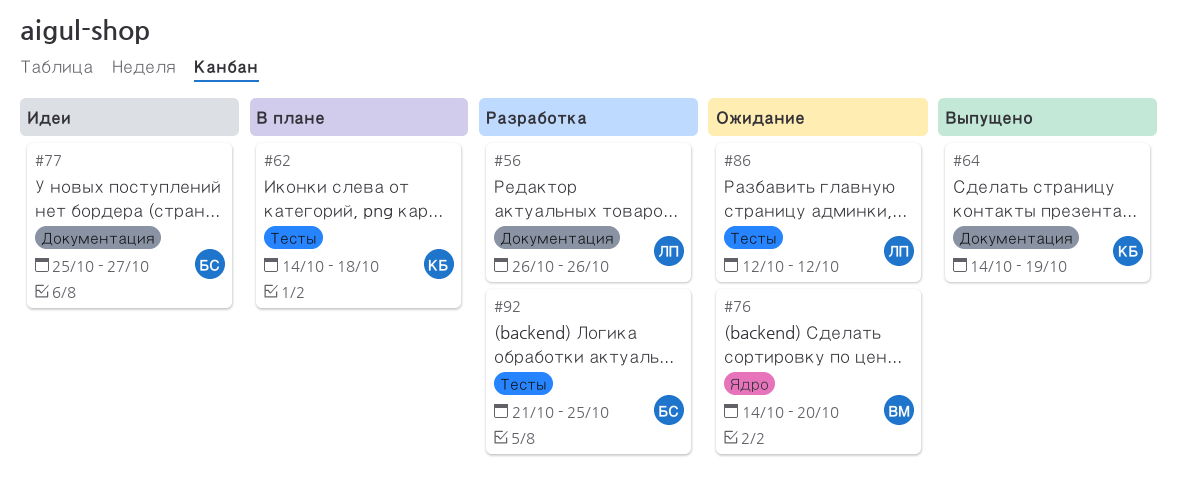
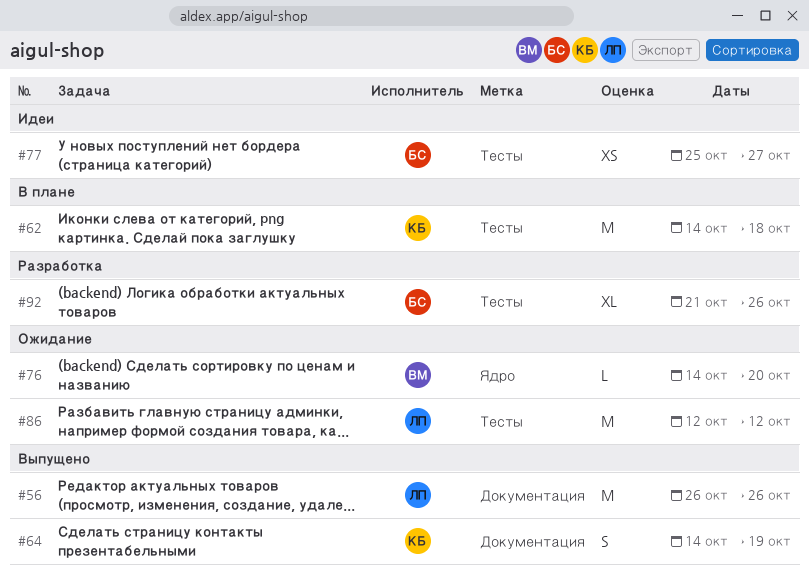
#56, status: Разработка -> Выпущено
#77, label: Документация -> Тесты
#92, due: Oct 25 -> Oct 26

